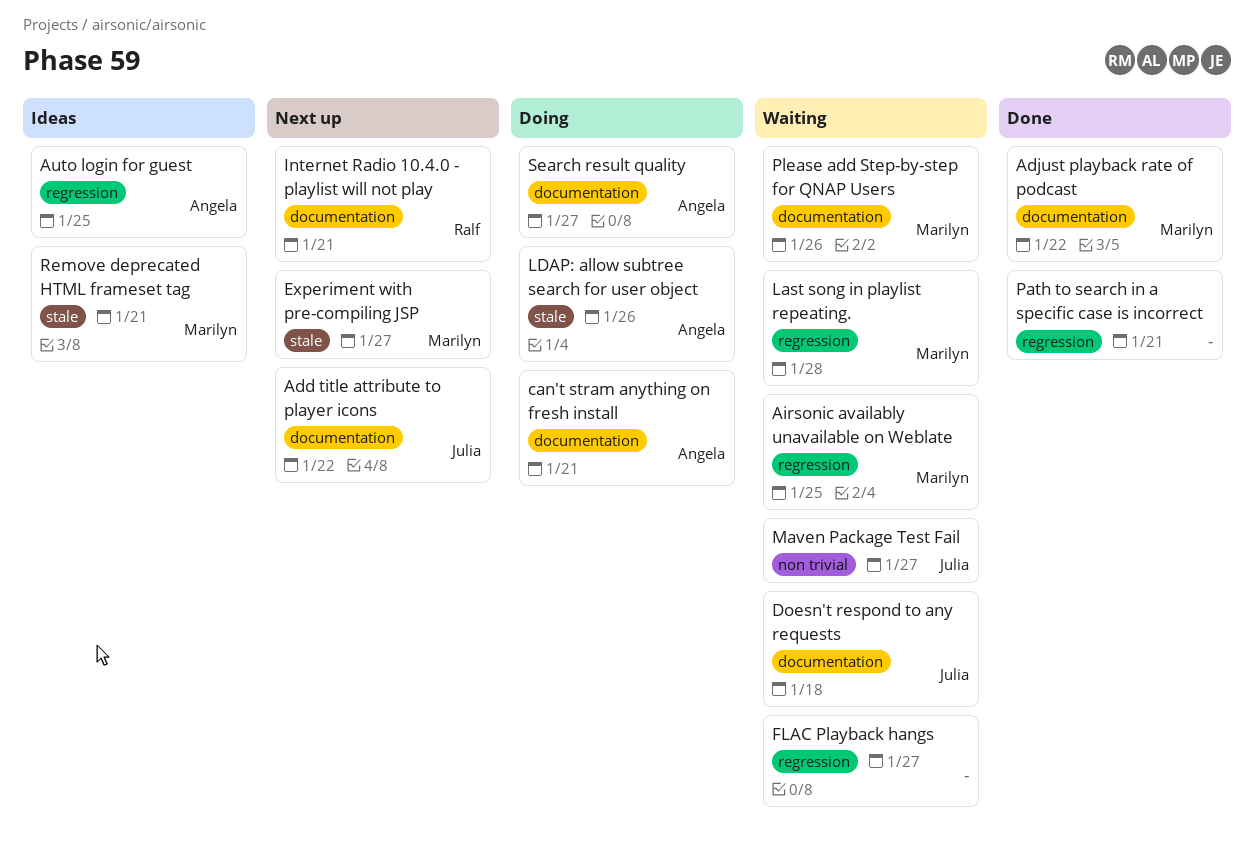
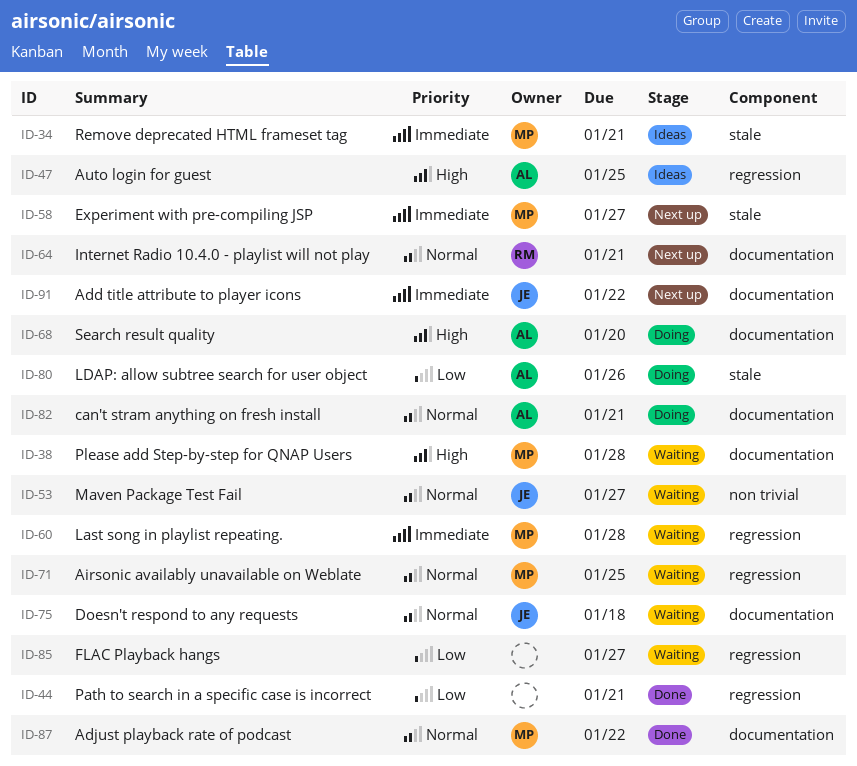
Please add Step-by-step for QNAP Users, due: Jan 26 -> Jan 28
Search result quality, due: Jan 27 -> Jan 20

